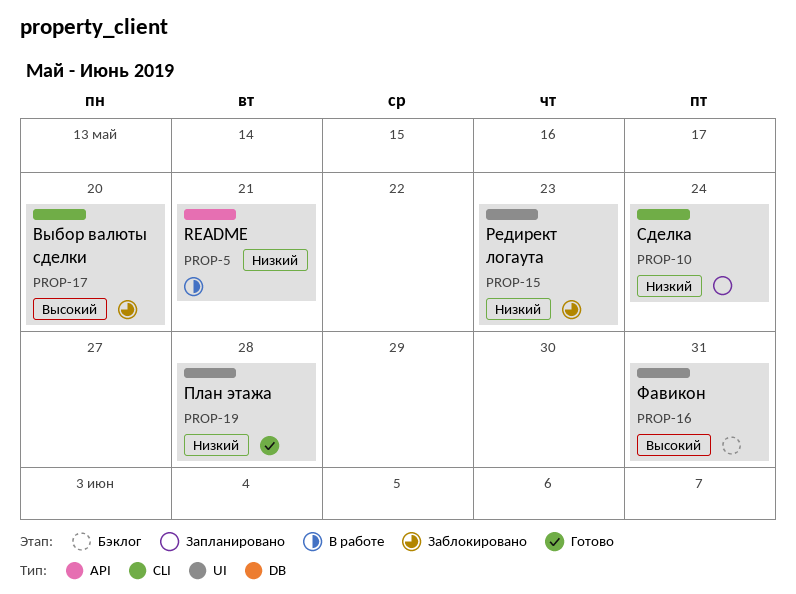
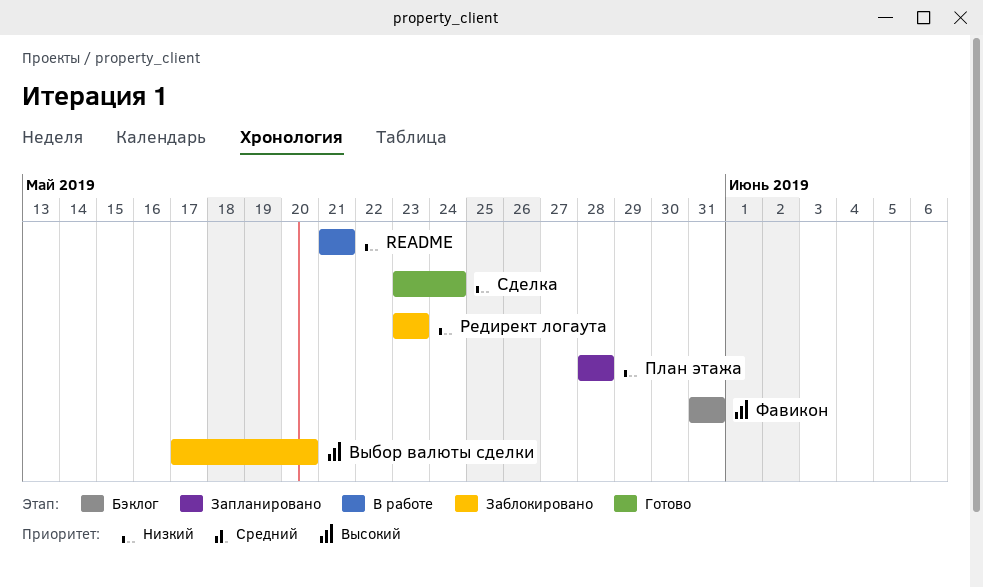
План этажа, status: Готово -> Запланировано
Сделка, status: Запланировано -> Готово

